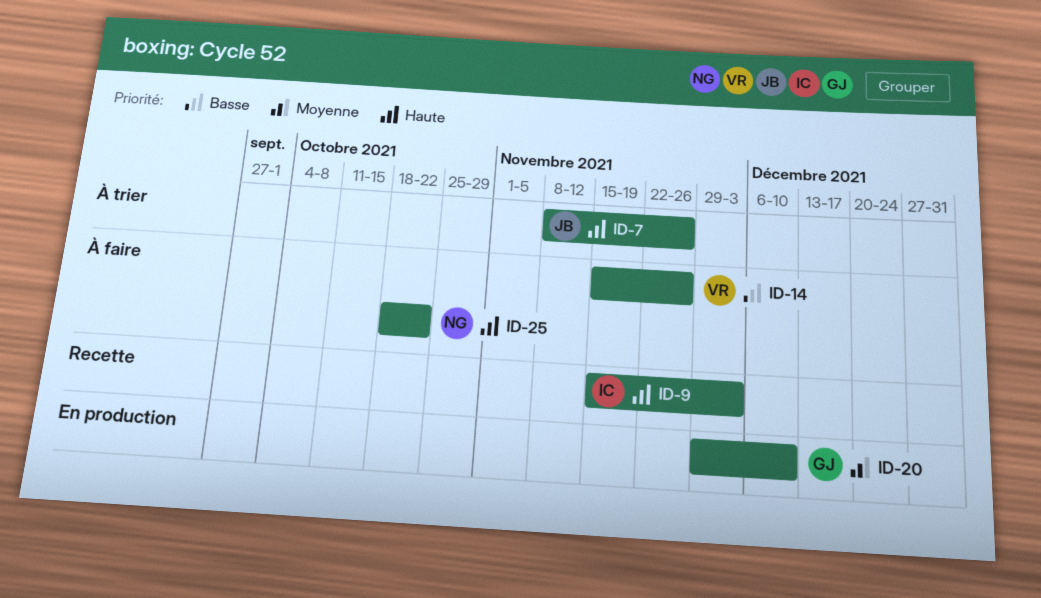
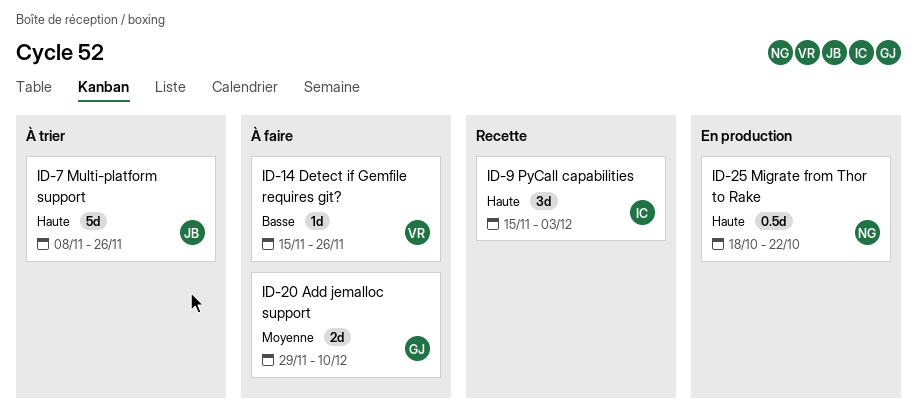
ID-20, status: En production -> À faire
ID-25, status: À faire -> En production

